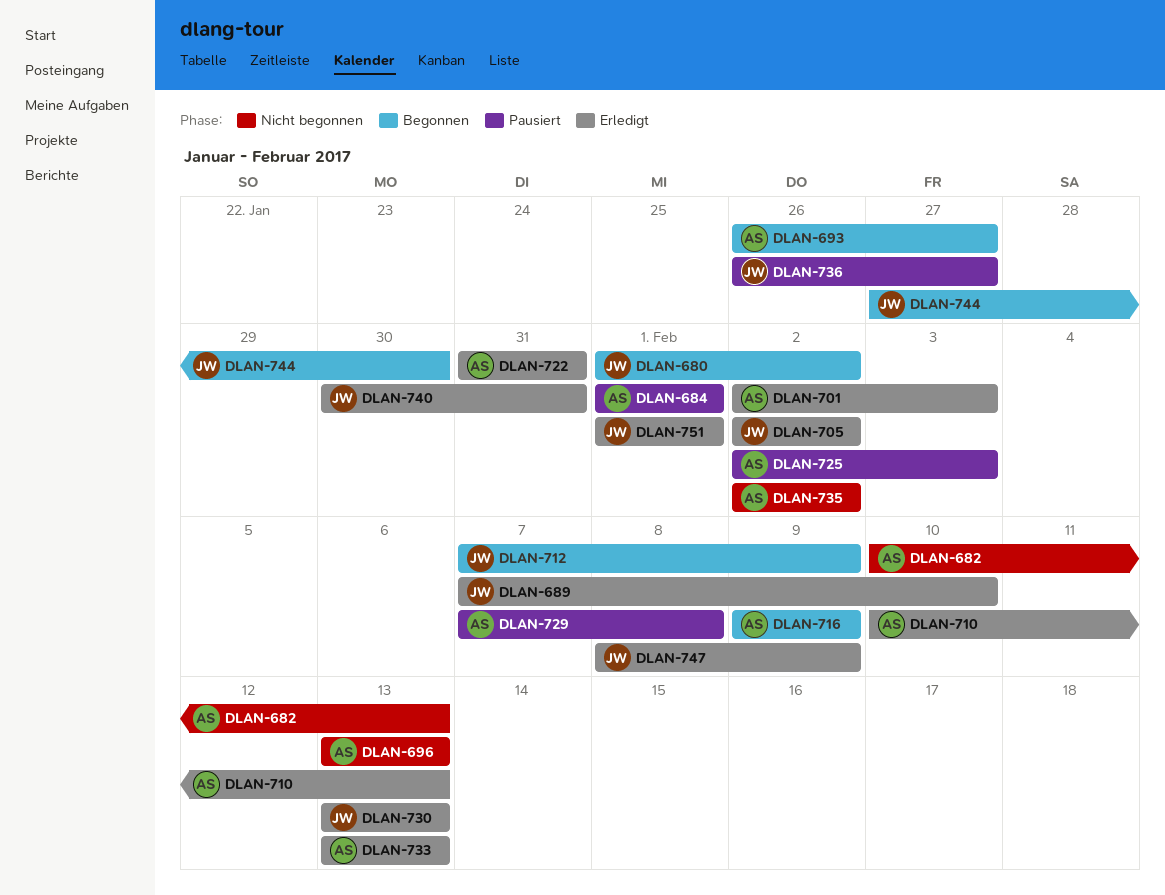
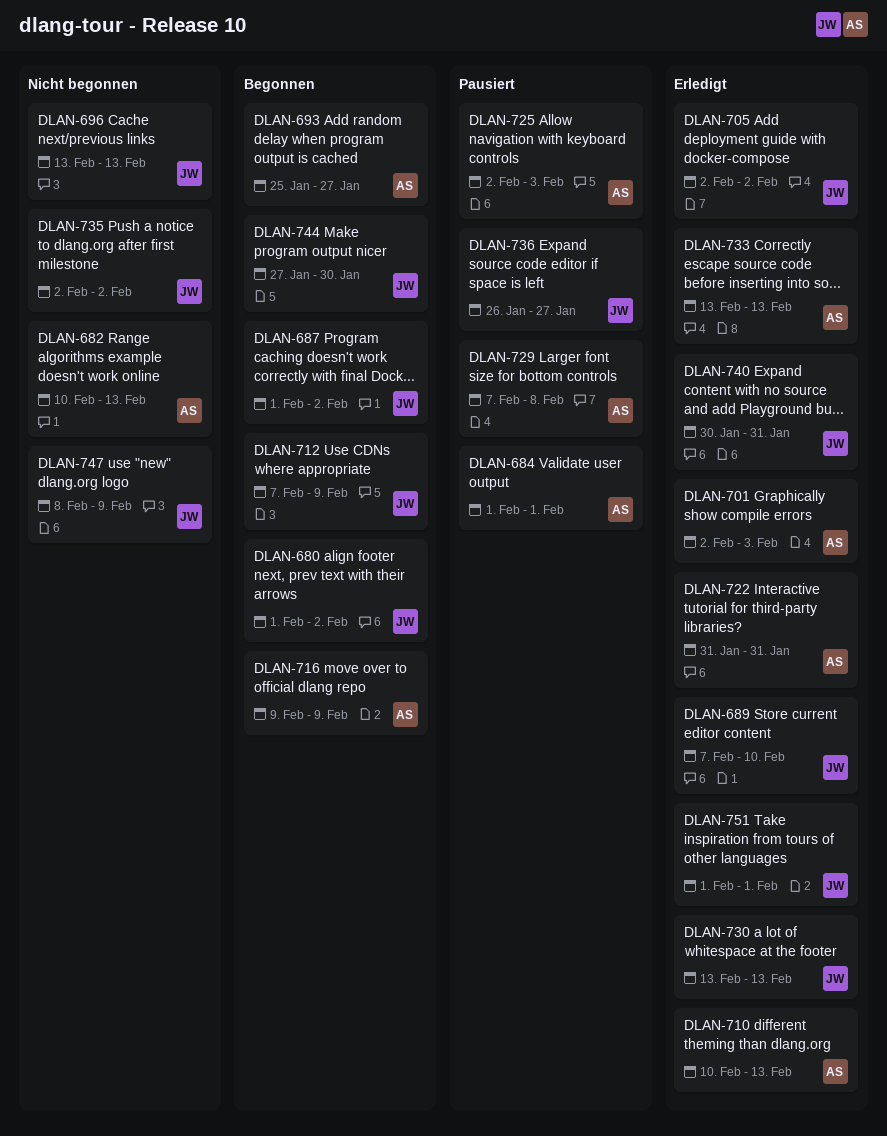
DLAN-687: none -> present
DLAN-693, start: Jan 26 -> Jan 25
DLAN-696, owner: AS -> JW
DLAN-735, owner: AS -> JW
DLAN-747, status: Erledigt -> Nicht begonnen

